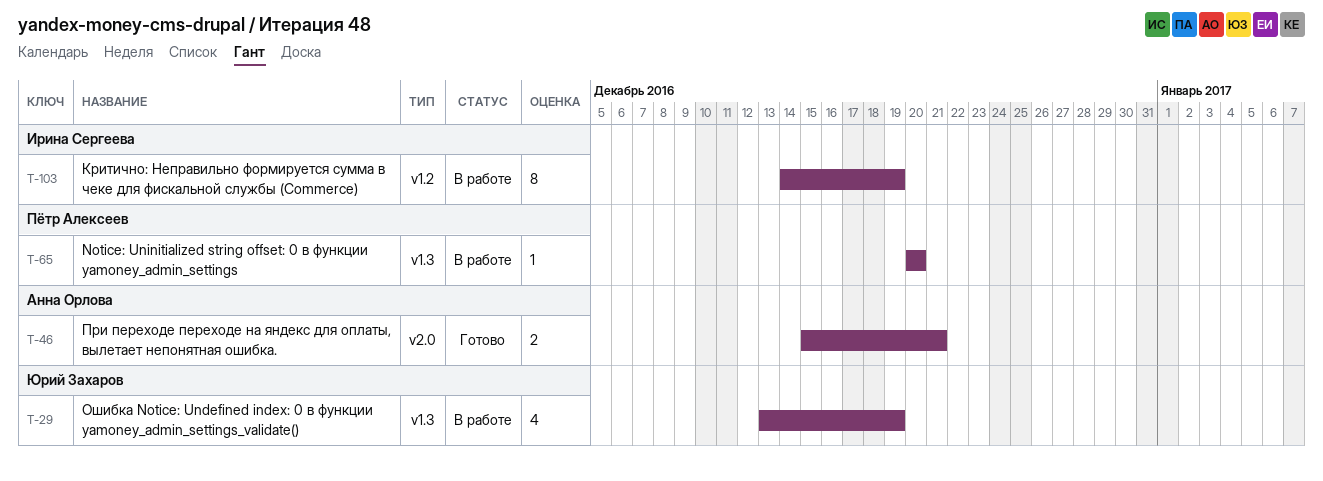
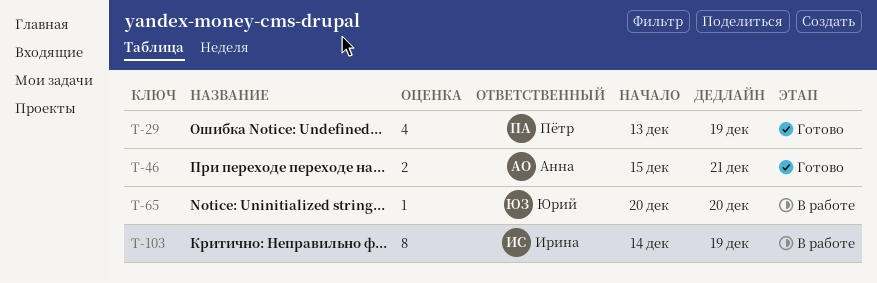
T-29, status: В работе -> Готово
T-29, owner: Юрий Захаров -> Пётр Алексеев
T-65, owner: Пётр Алексеев -> Юрий Захаров

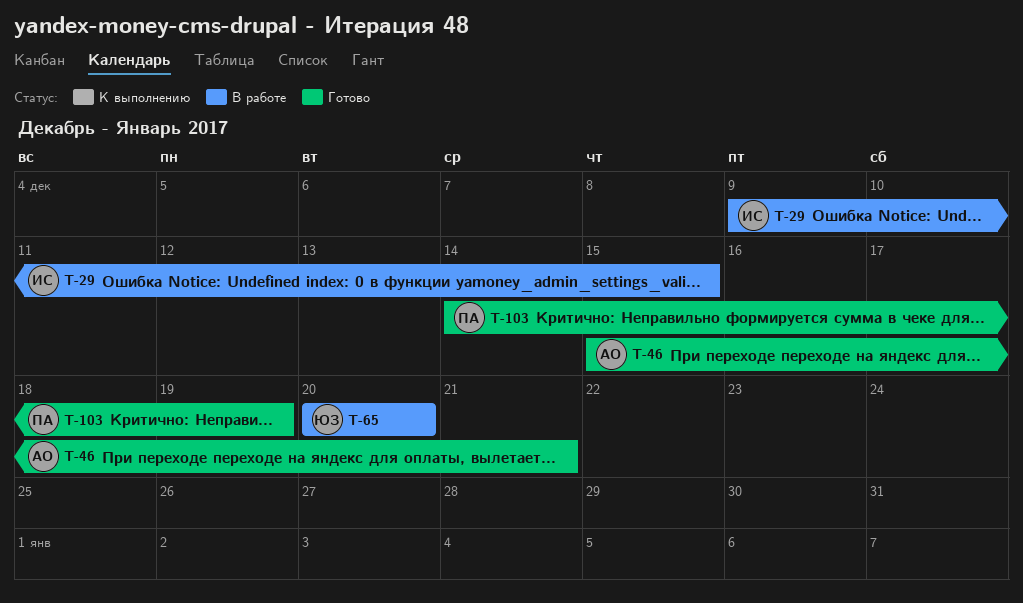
T-29, status: Готово -> В работе
T-29, owner: Пётр -> Ирина
T-29, start: Dec 13 -> Dec 9
T-29, due: Dec 19 -> Dec 15
T-103, status: В работе -> Готово
T-103, owner: Ирина -> Пётр

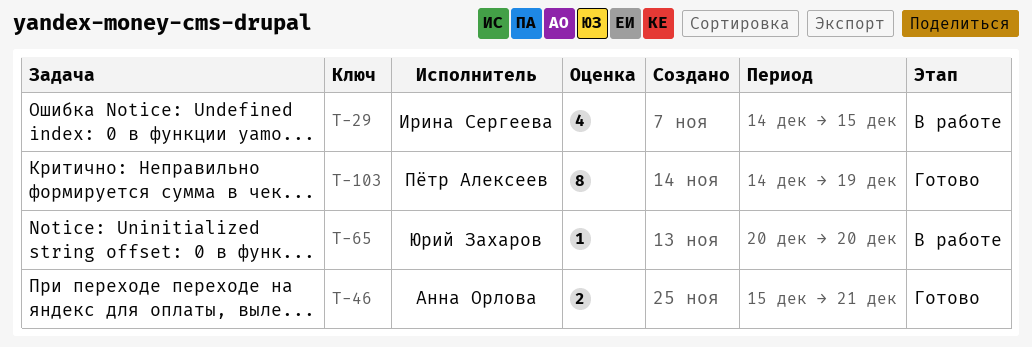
T-29, start: Dec 9 -> Dec 14

